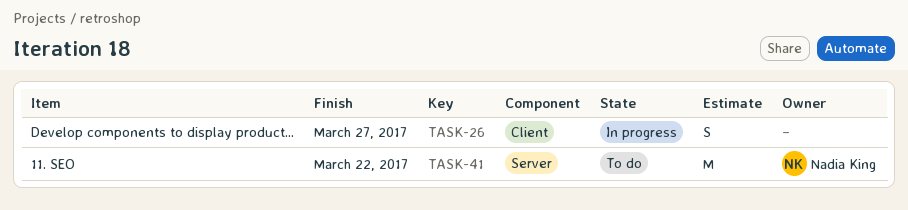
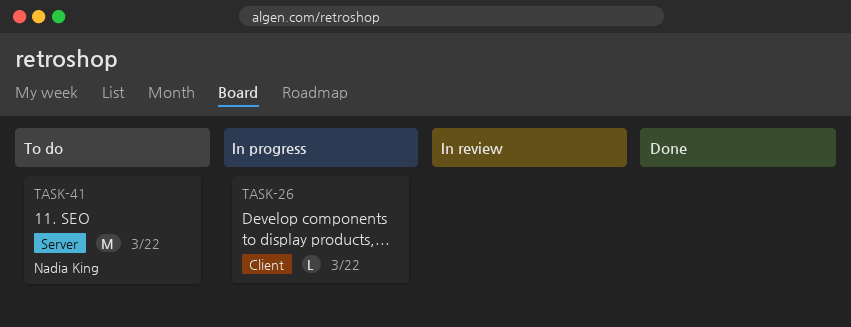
TASK-26, estimate: S -> L
TASK-26, due: Mar 27 -> Mar 22

